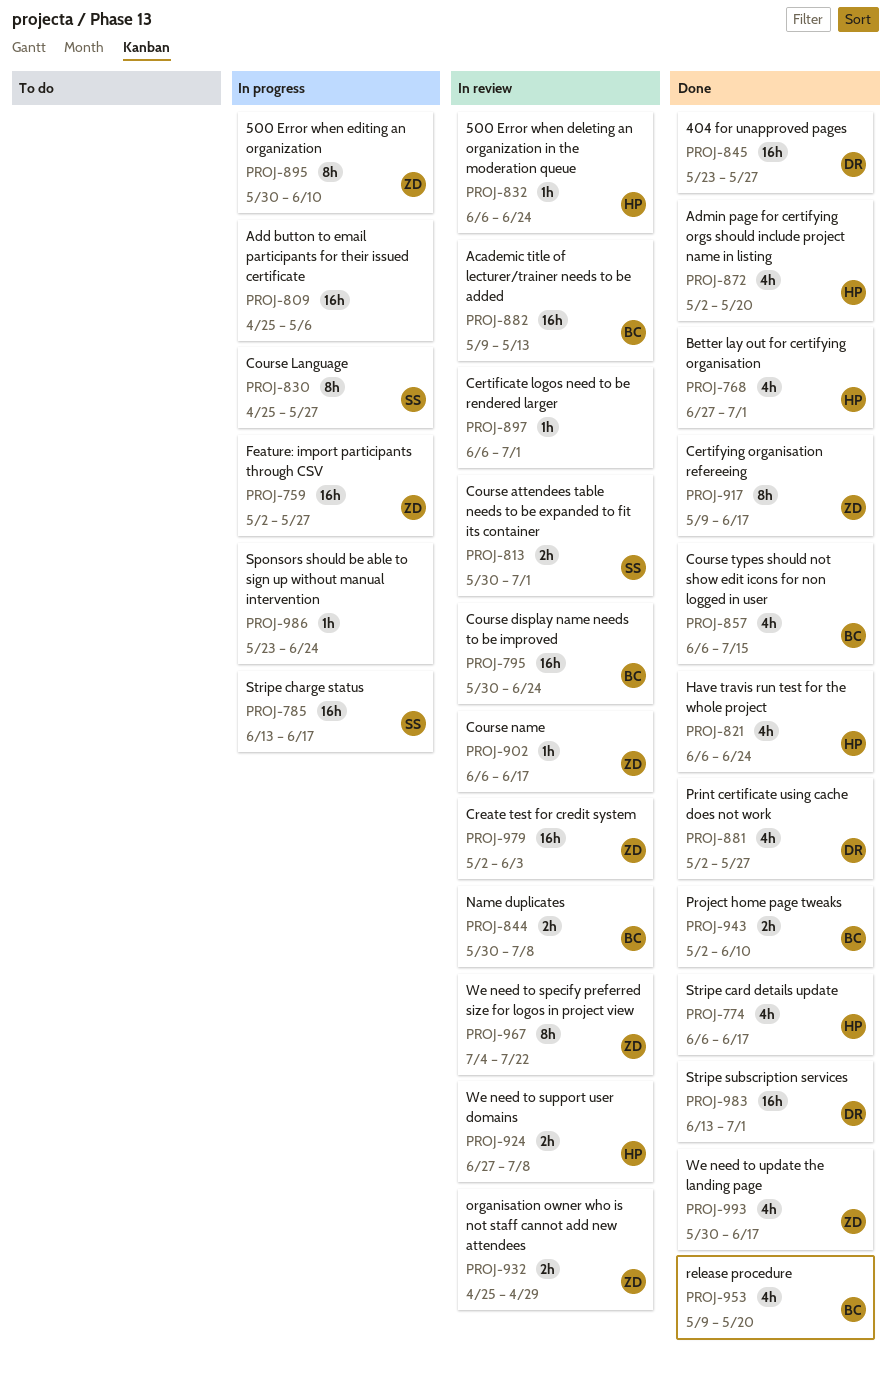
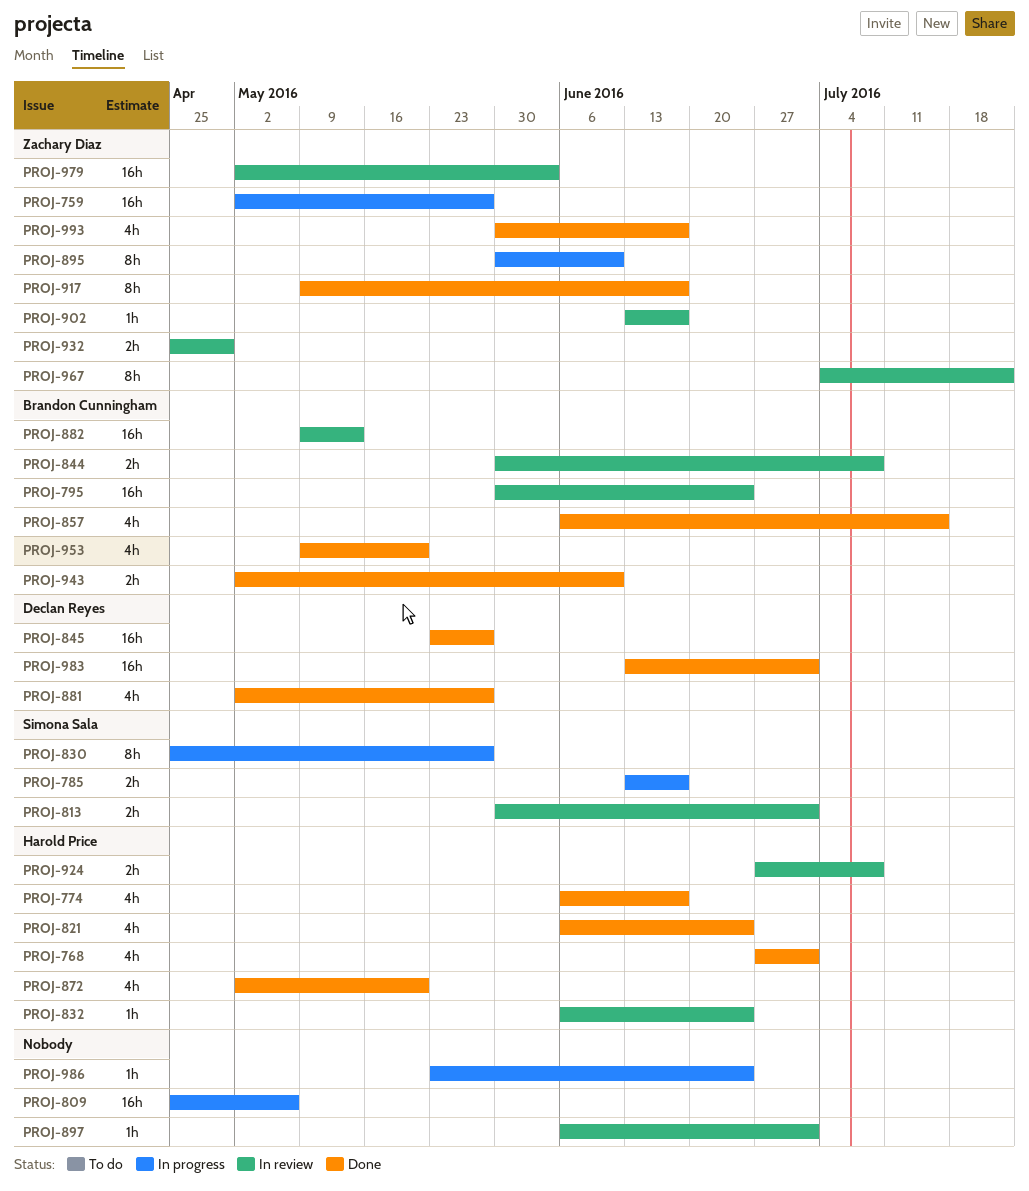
PROJ-785, estimate: 16h -> 2h
PROJ-902, start: Jun 6 -> Jun 13

